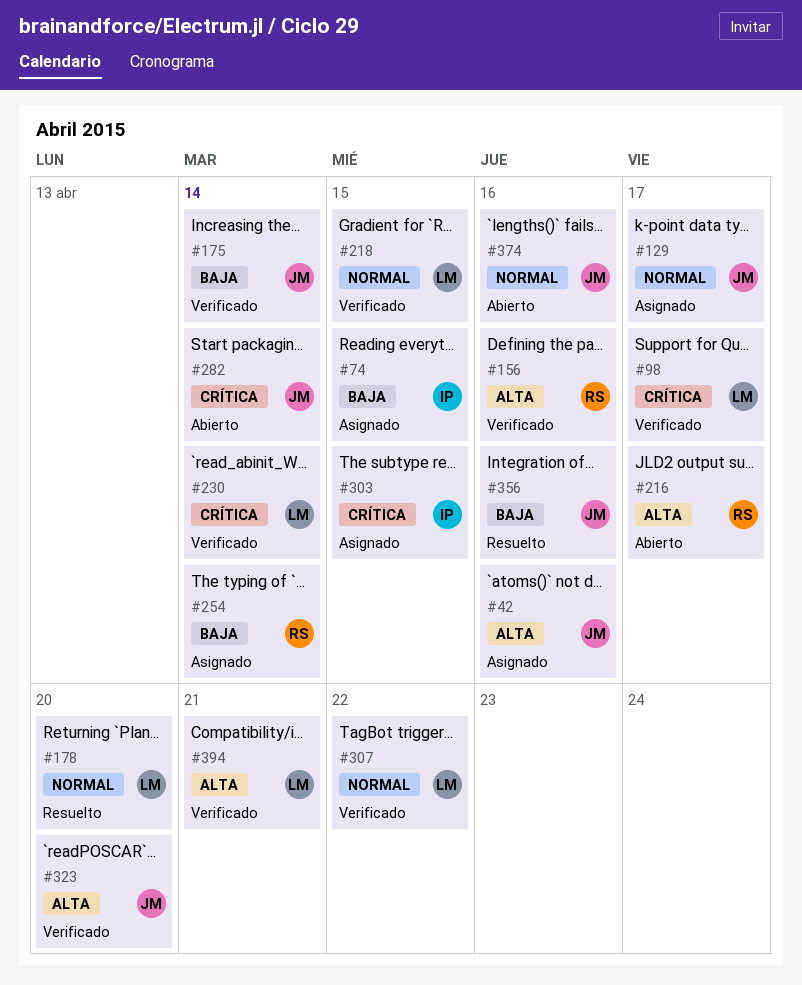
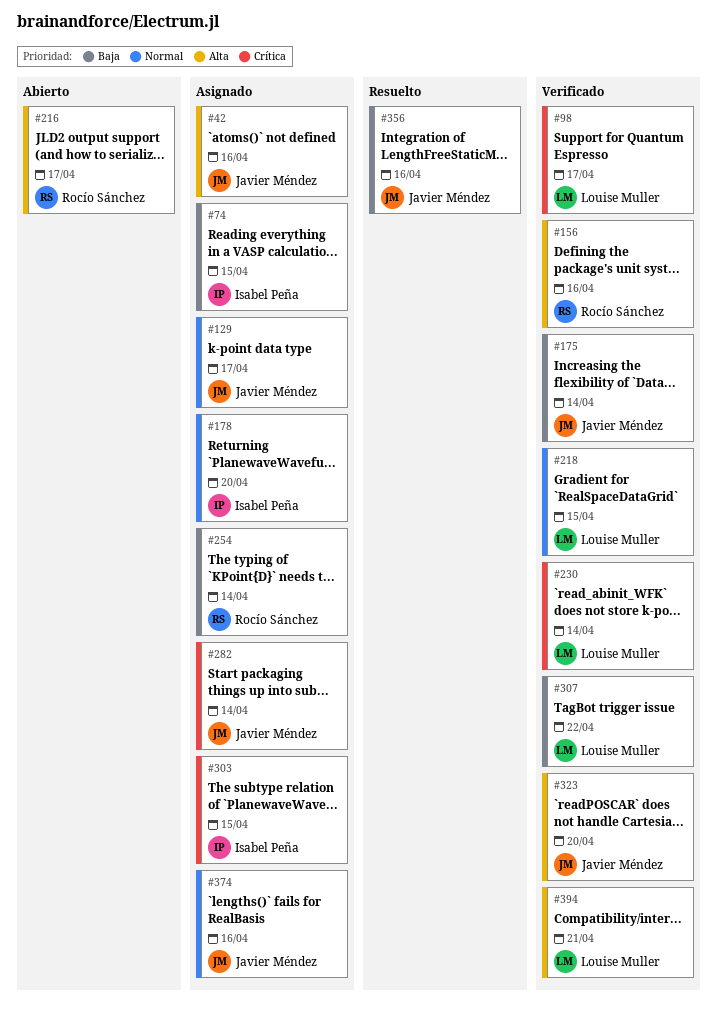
#178, status: Resuelto -> Asignado
#178, owner: Louise Muller -> Isabel Peña
#282, status: Abierto -> Asignado
#307, priority: Normal -> Baja
#374, status: Abierto -> Asignado

